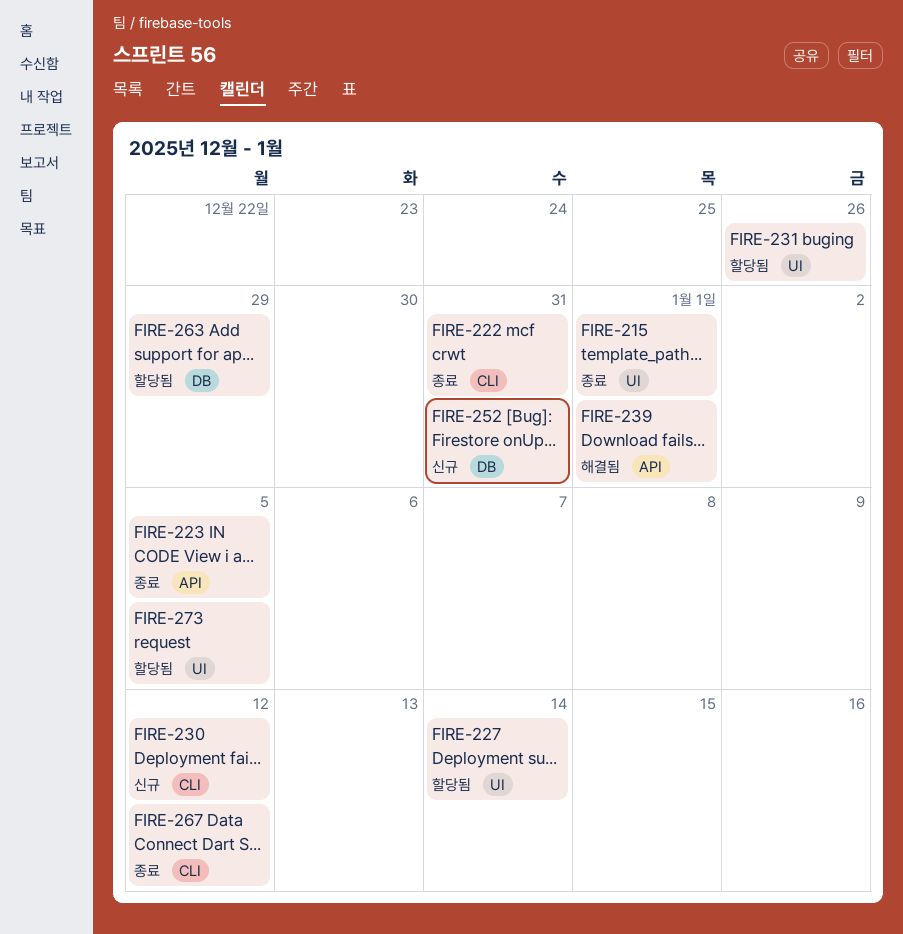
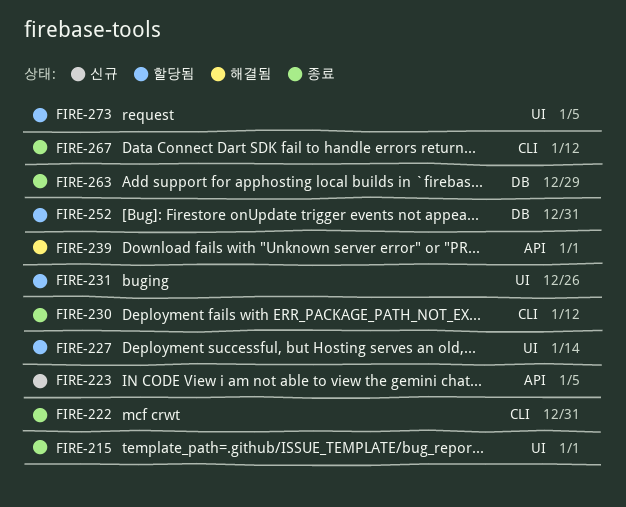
FIRE-223, status: 종료 -> 신규
FIRE-230, status: 신규 -> 종료
FIRE-252, status: 신규 -> 할당됨
FIRE-263, status: 할당됨 -> 종료

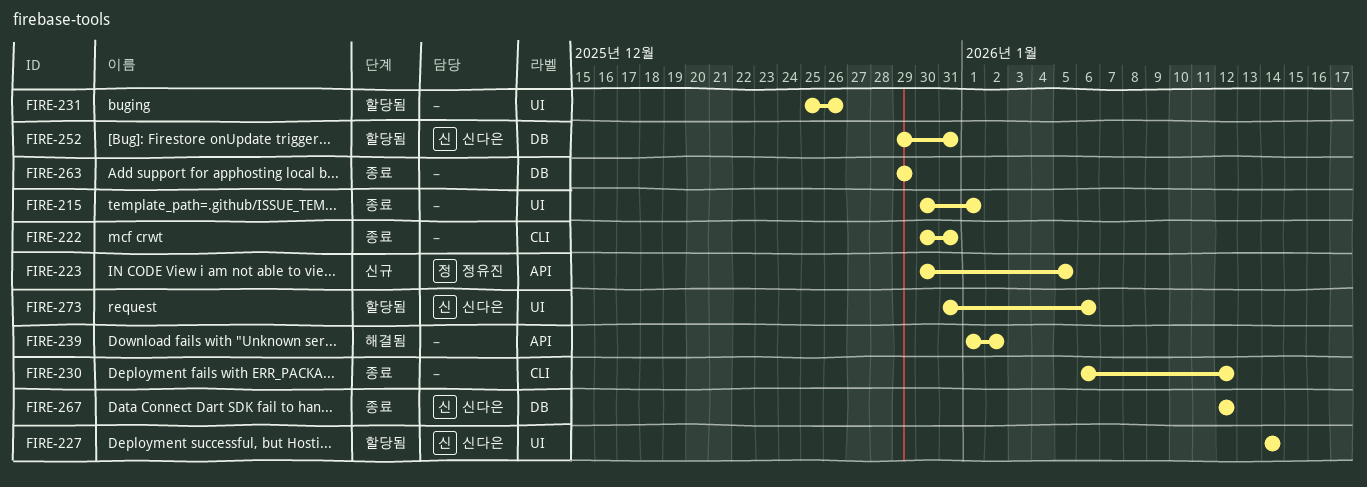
FIRE-239, due: Jan 1 -> Jan 2
FIRE-267, label: CLI -> DB
FIRE-273, due: Jan 5 -> Jan 6

